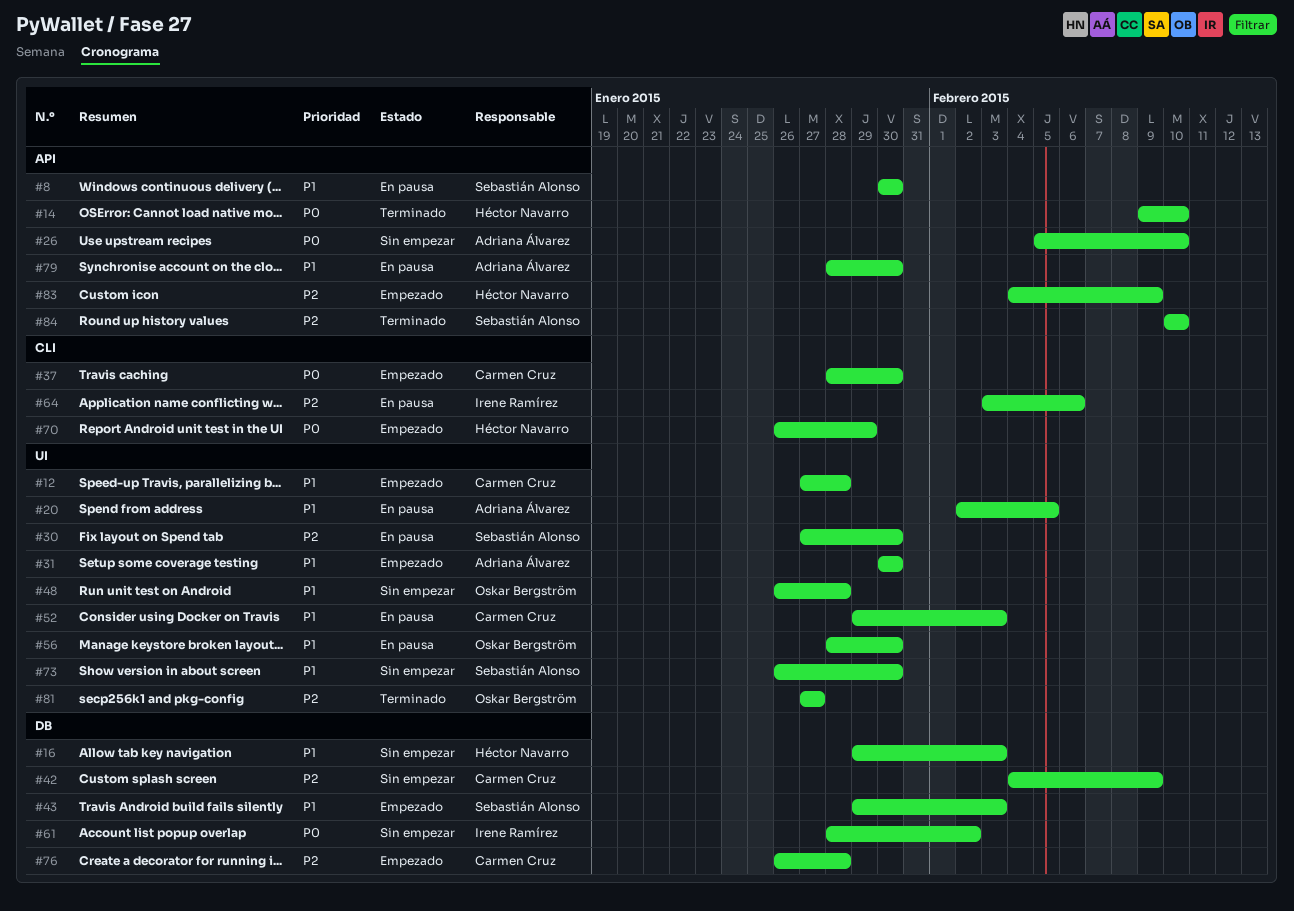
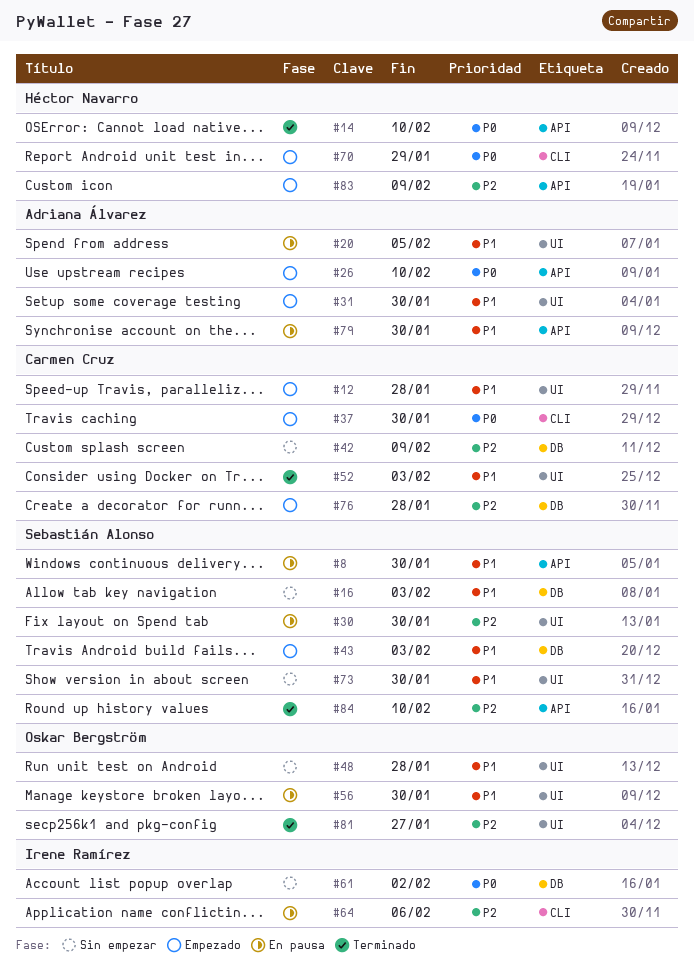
#16, owner: Héctor Navarro -> Sebastián Alonso
#26, status: Sin empezar -> Empezado
#52, status: En pausa -> Terminado

